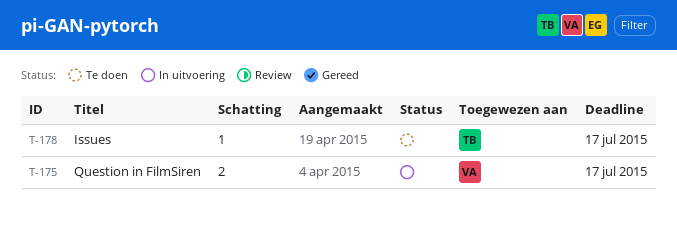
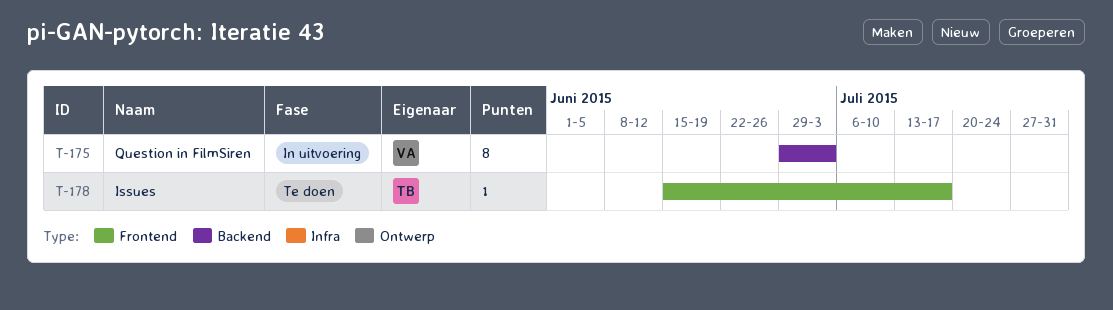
T-175, estimate: 2 -> 8
T-175, due: Jul 17 -> Jul 3

